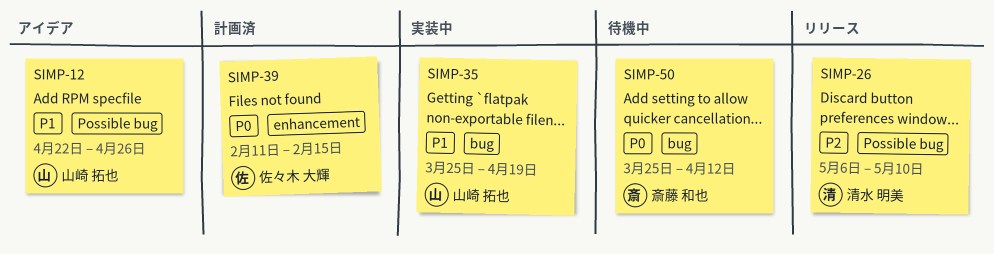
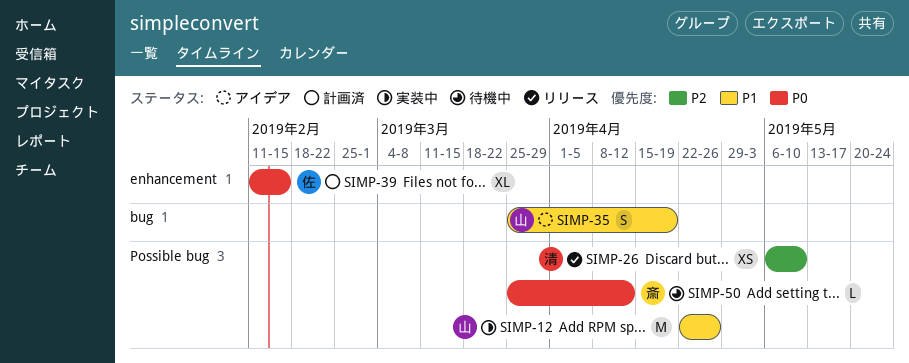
SIMP-12, status: アイデア -> 実装中
SIMP-35, status: 実装中 -> アイデア
SIMP-50, label: bug -> Possible bug

